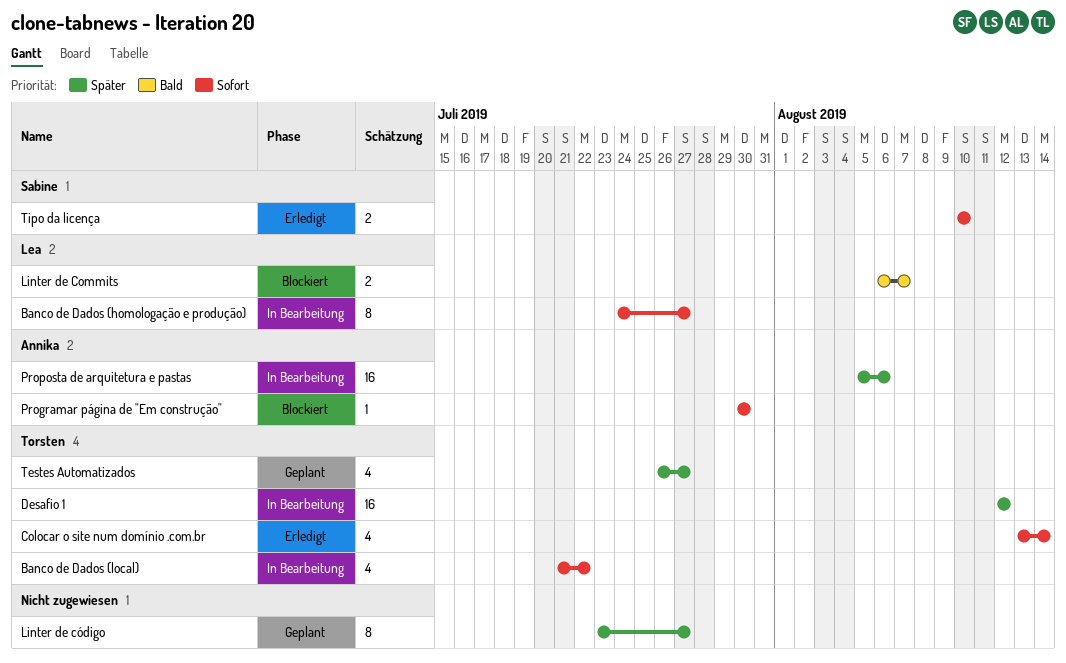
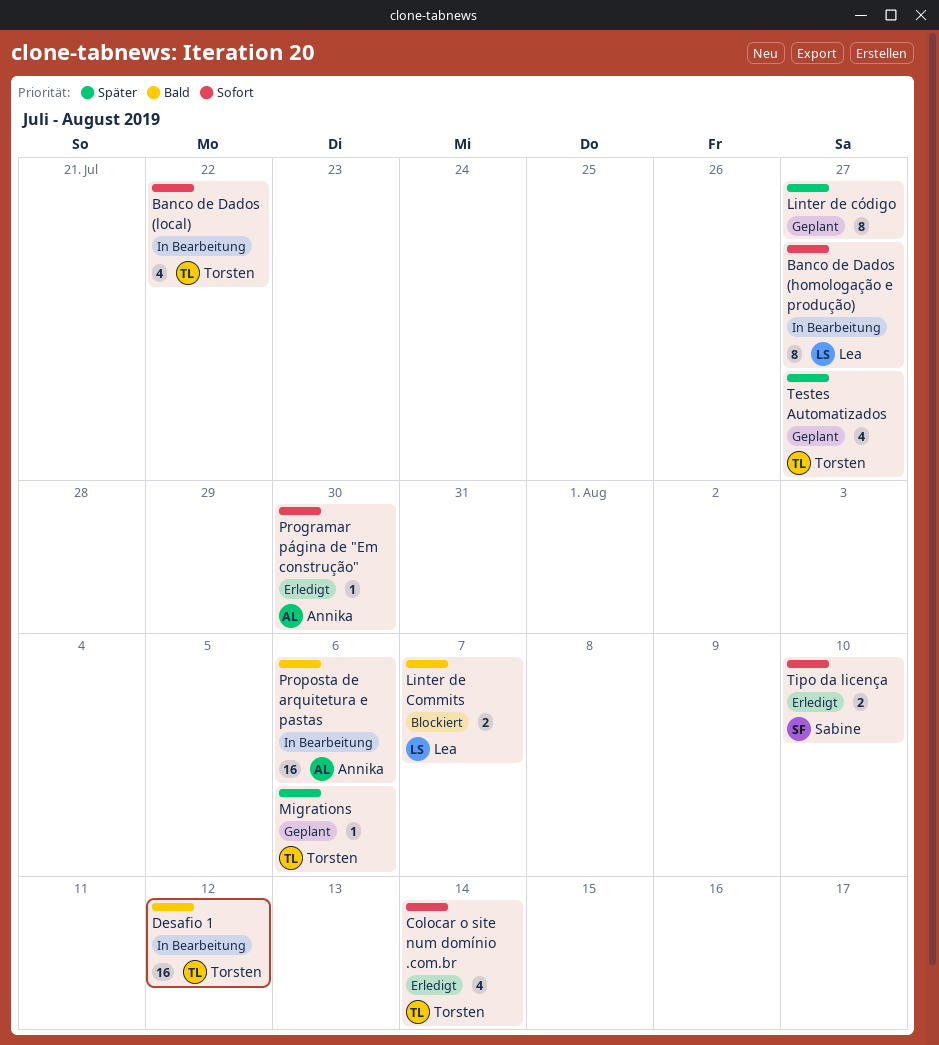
Desafio 1, priority: Später -> Bald
Migrations: none -> present
Programar página de "Em construção", status: Blockiert -> Erledigt
Proposta de arquitetura e pastas, priority: Später -> Bald

